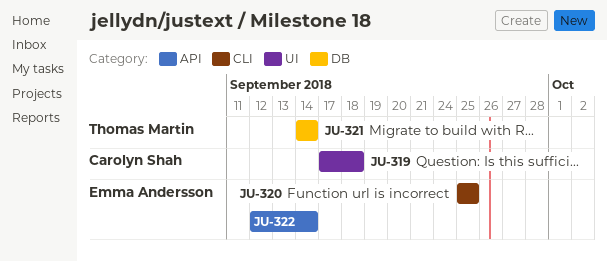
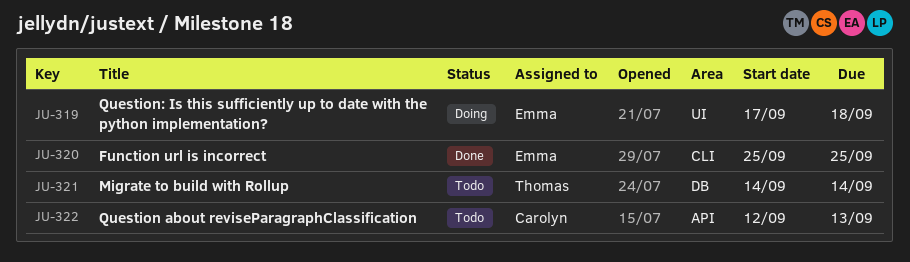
JU-319, owner: Carolyn Shah -> Emma Andersson
JU-322, owner: Emma Andersson -> Carolyn Shah
JU-322, due: Sep 14 -> Sep 13

